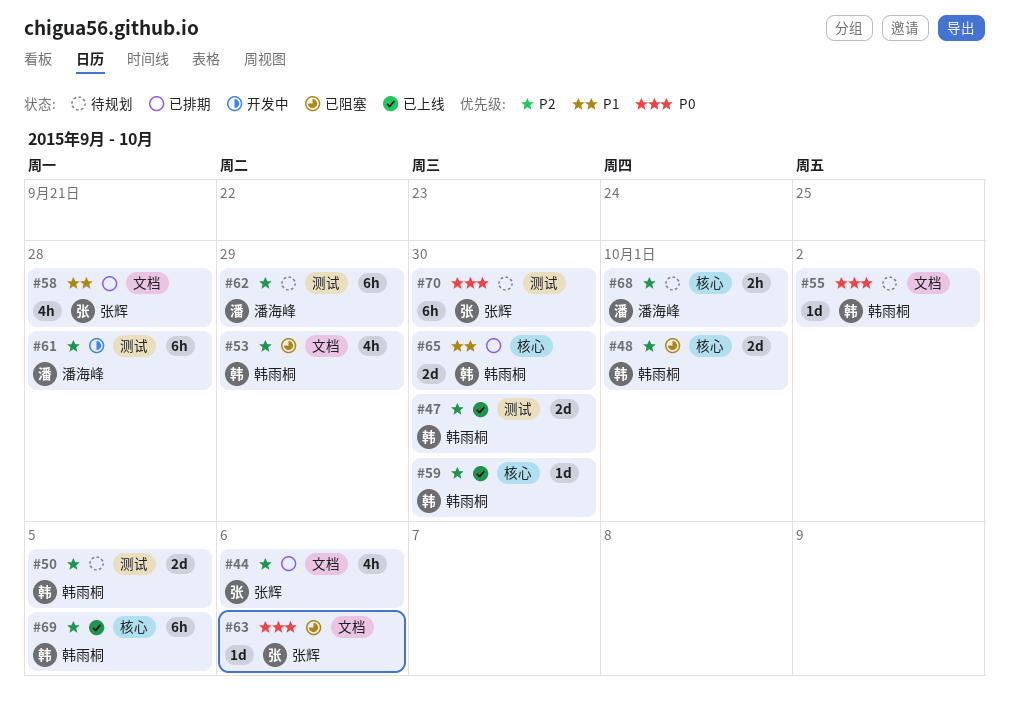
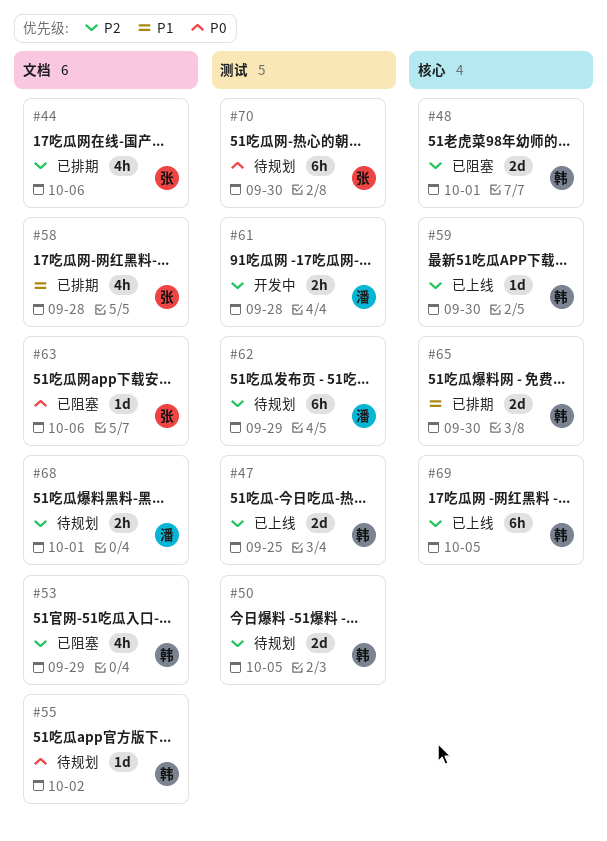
#47, due: Sep 30 -> Sep 25
#61, estimate: 6h -> 2h
#68, label: 核心 -> 文档

